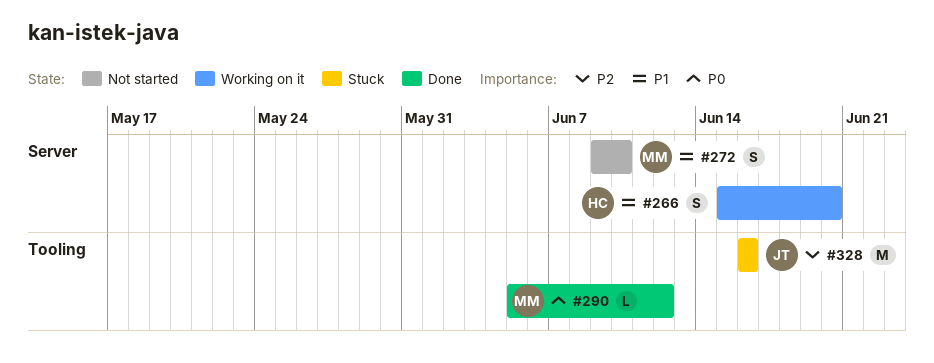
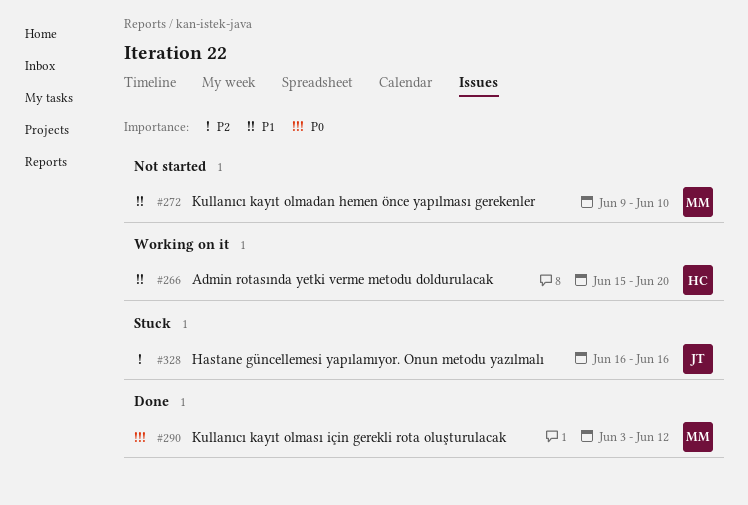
#290, start: Jun 5 -> Jun 3

